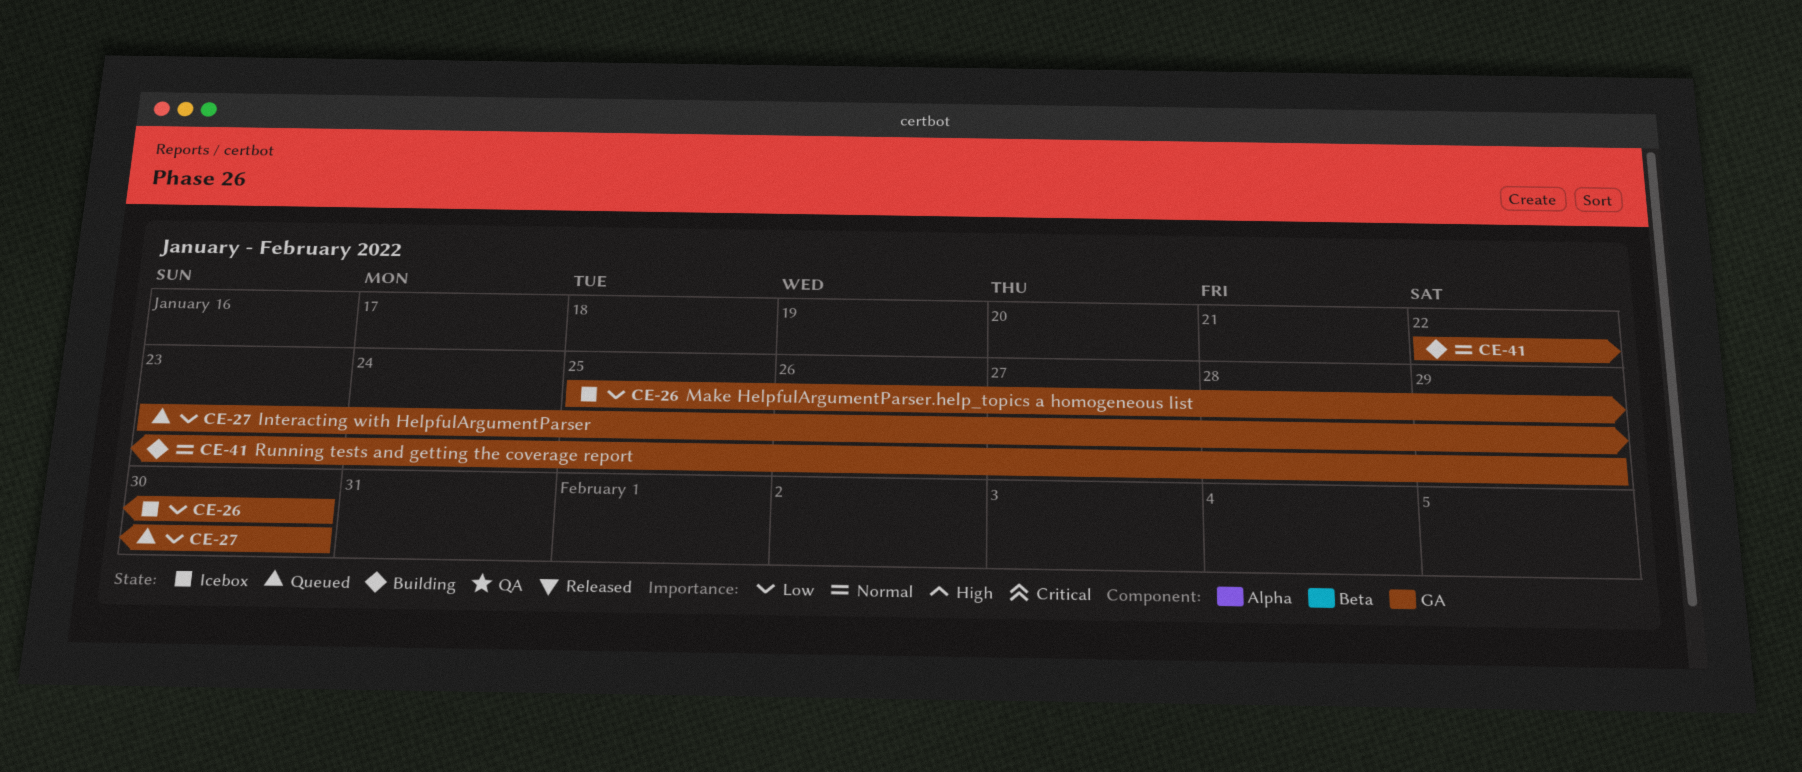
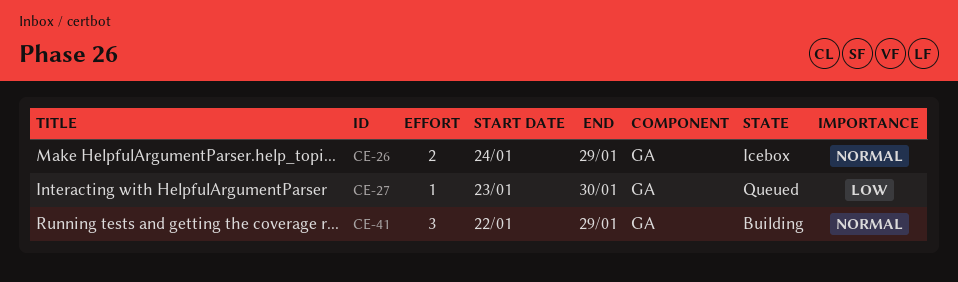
CE-26, priority: Low -> Normal
CE-26, start: Jan 25 -> Jan 24
CE-26, due: Jan 30 -> Jan 29

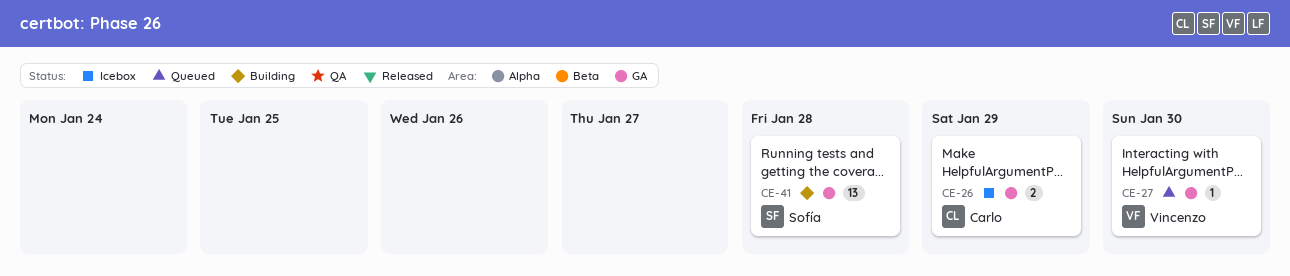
CE-41, estimate: 3 -> 13
CE-41, due: Jan 29 -> Jan 28

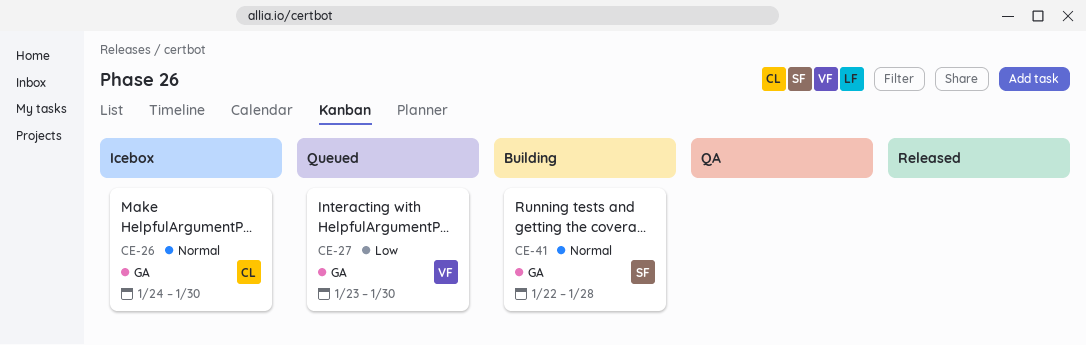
CE-26, due: Jan 29 -> Jan 30

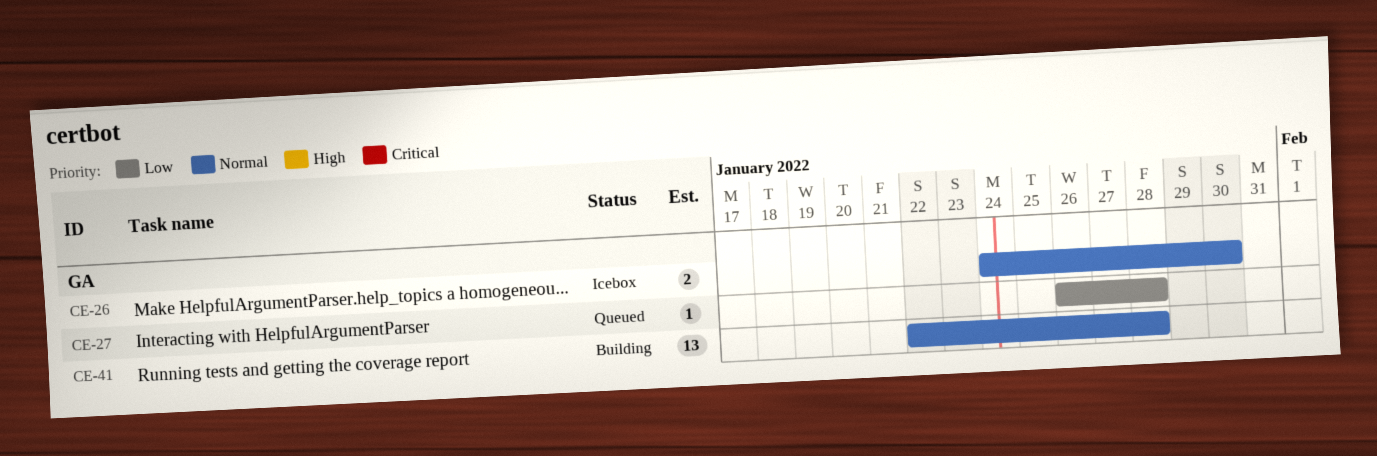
CE-27, start: Jan 23 -> Jan 26
CE-27, due: Jan 30 -> Jan 28

